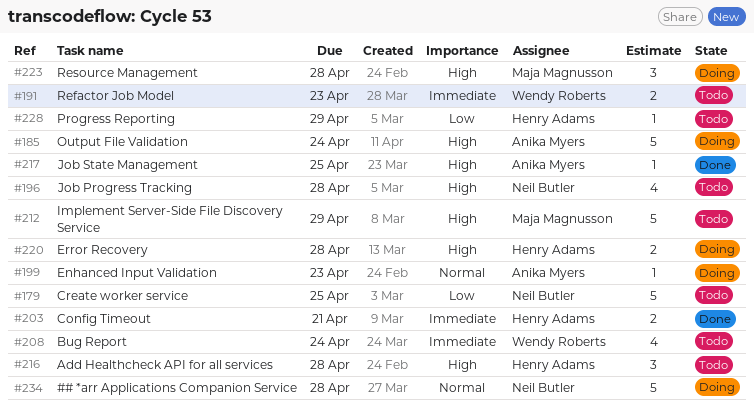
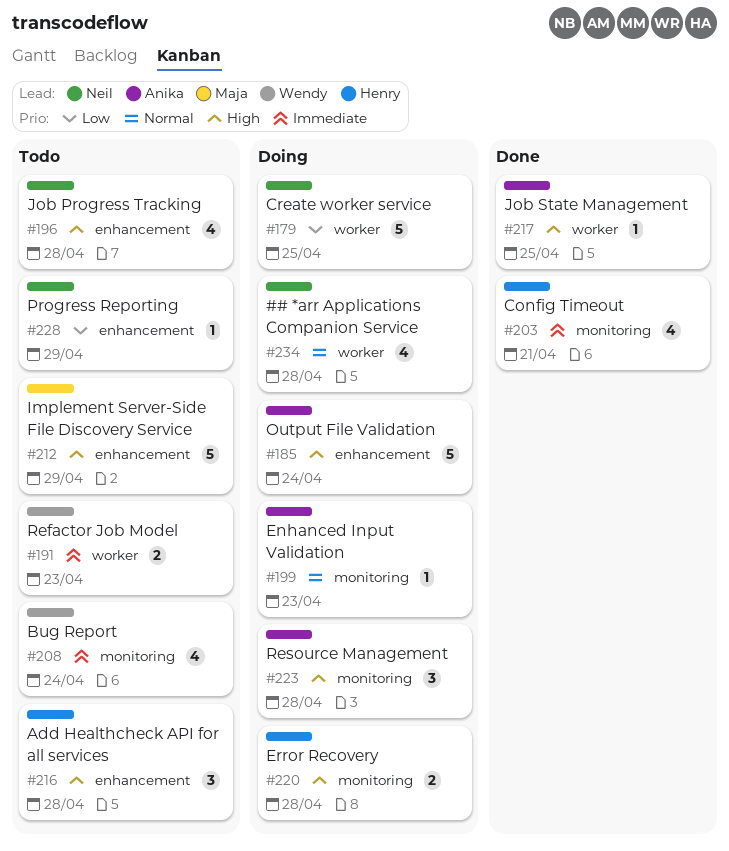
#179, status: Todo -> Doing
#203, estimate: 2 -> 4
#223, owner: Maja Magnusson -> Anika Myers
#228, owner: Henry Adams -> Neil Butler
#234, estimate: 5 -> 4

